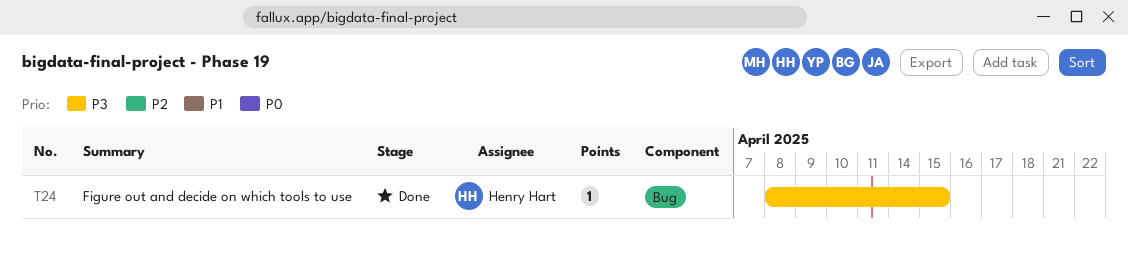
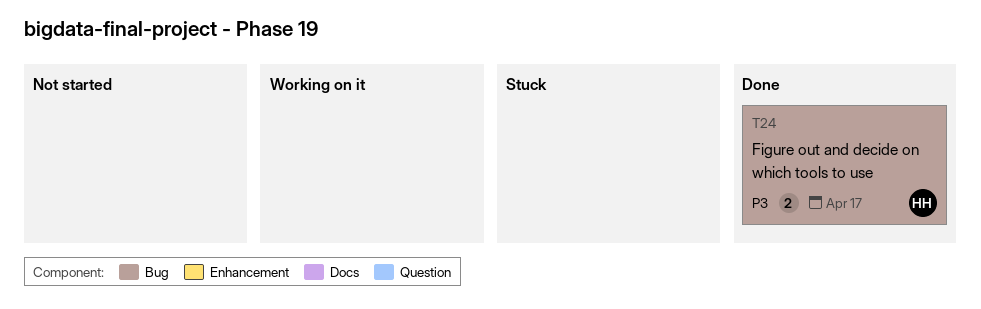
T24, estimate: 1 -> 2
T24, due: Apr 15 -> Apr 17

